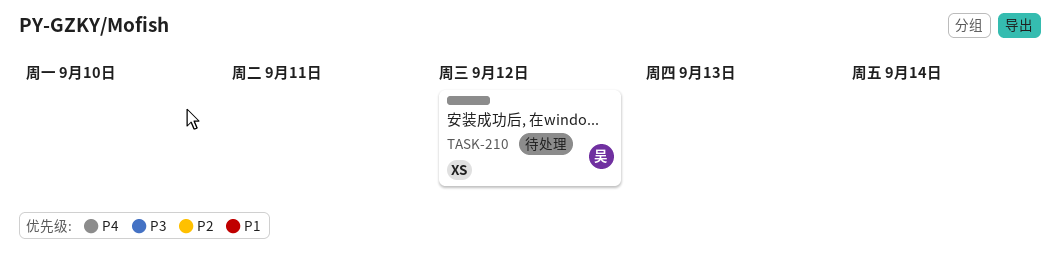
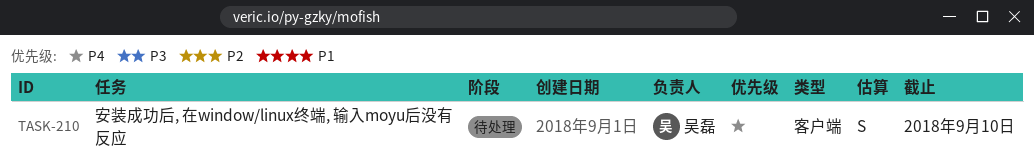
TASK-210, estimate: XS -> S
TASK-210, due: Sep 12 -> Sep 10

